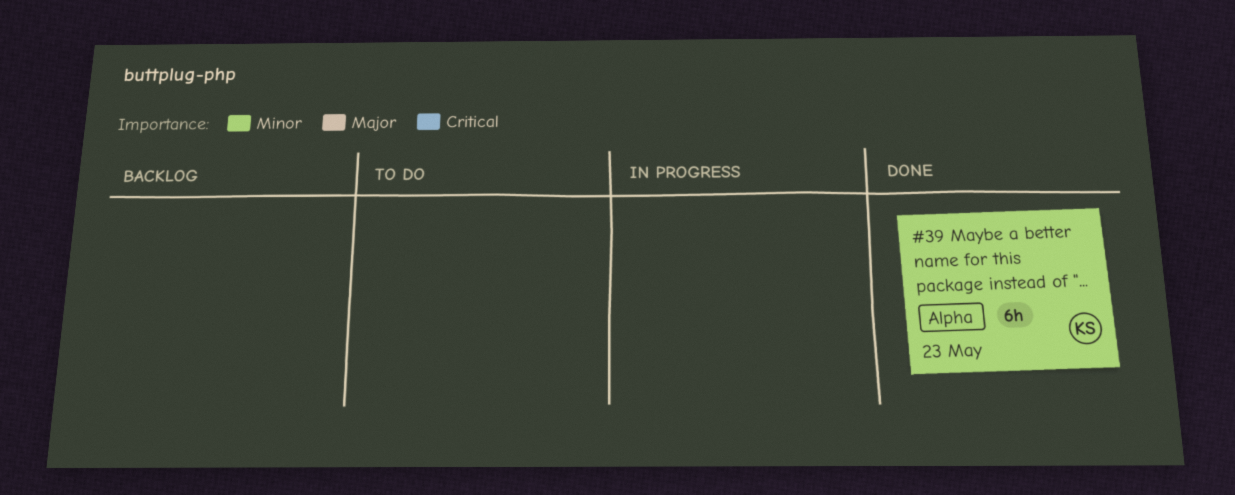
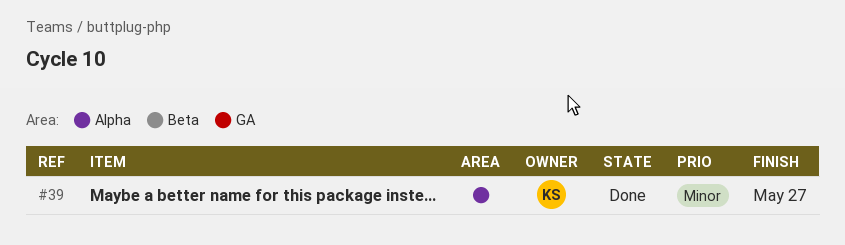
#39, due: May 23 -> May 27

